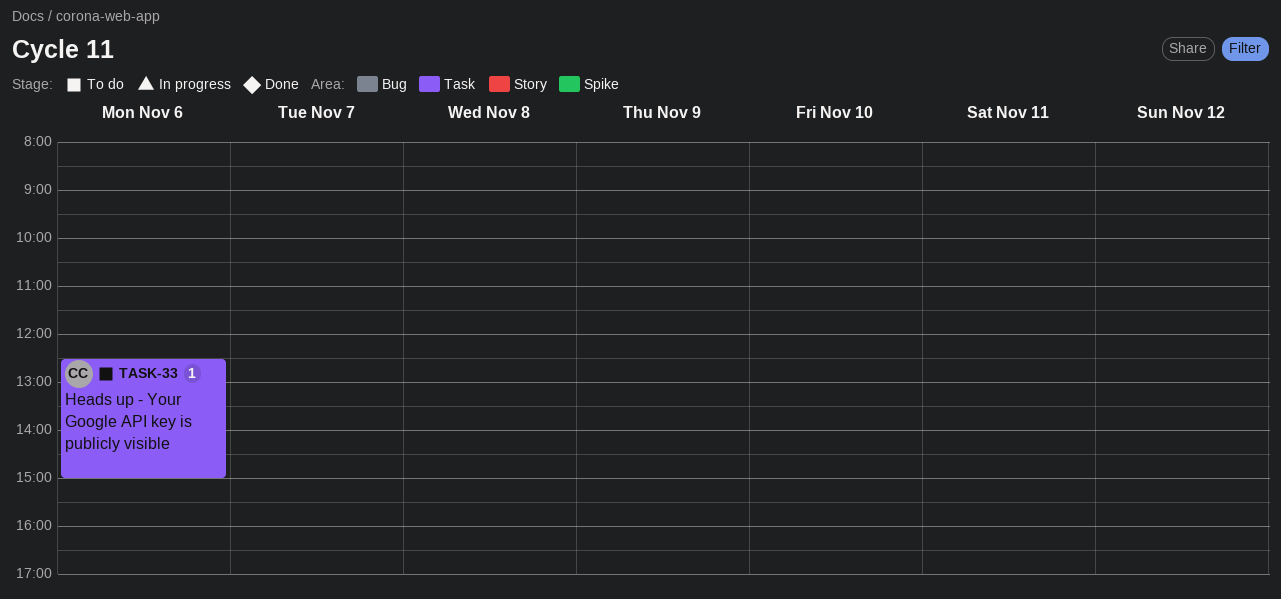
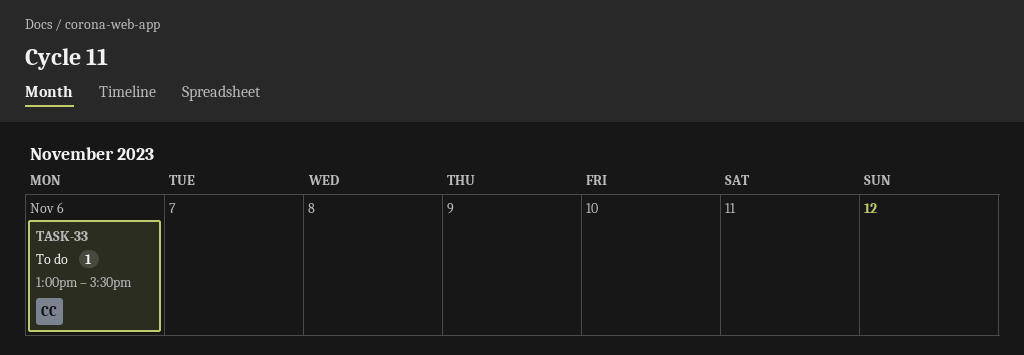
TASK-33, begins: 12:30 -> 13:00
TASK-33, ends: 15:00 -> 15:30

